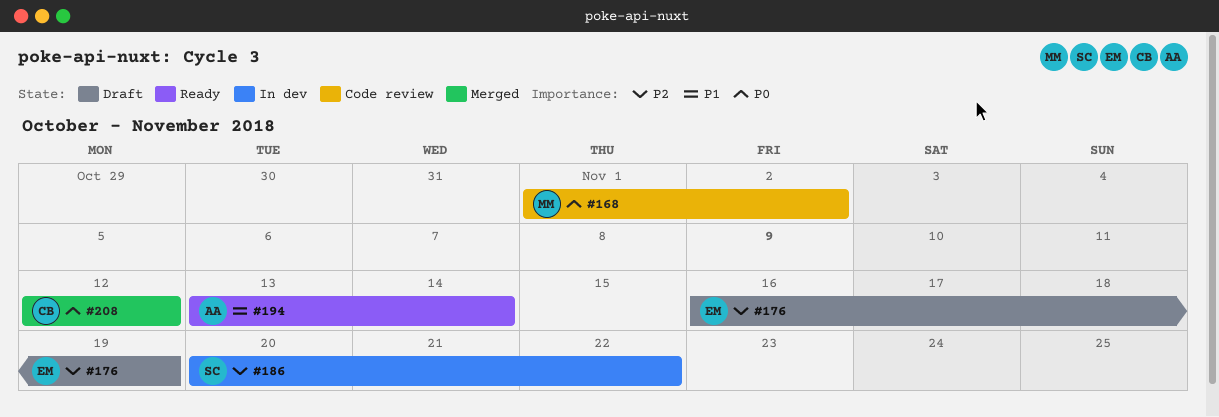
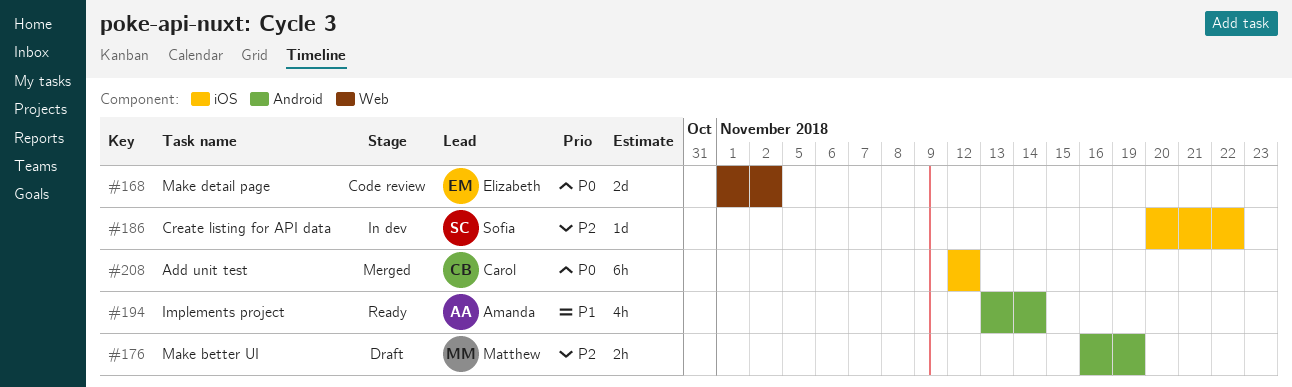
#168, owner: Matthew -> Elizabeth
#176, owner: Elizabeth -> Matthew

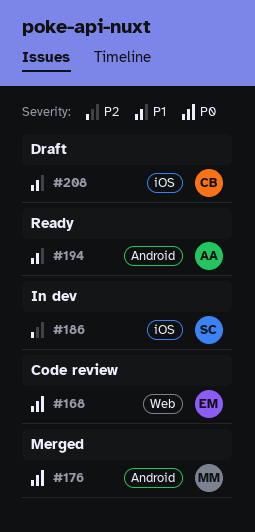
#176, status: Draft -> Merged
#176, priority: P2 -> P0
#208, status: Merged -> Draft
#208, priority: P0 -> P1

